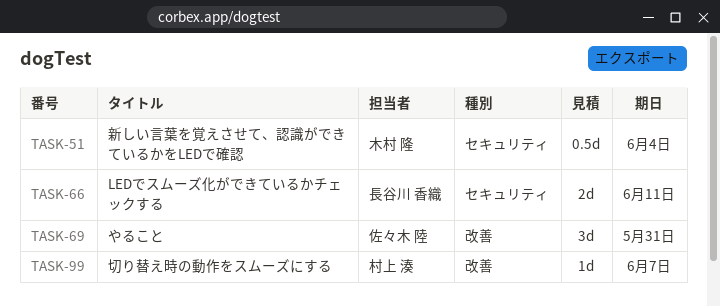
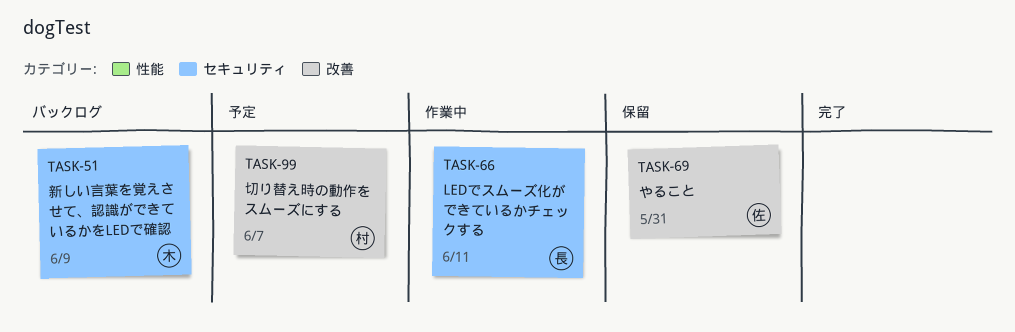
TASK-51, due: Jun 4 -> Jun 9

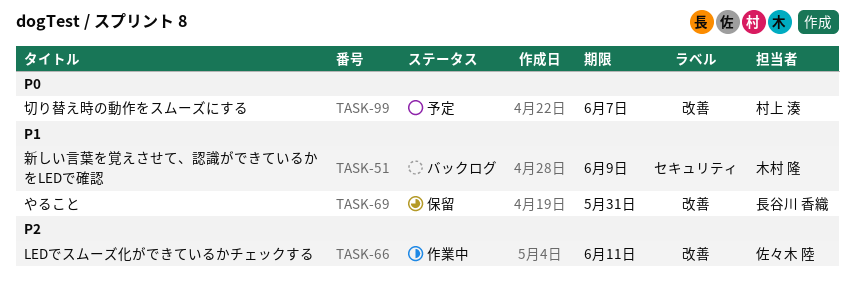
TASK-66, owner: 長谷川 香織 -> 佐々木 陸
TASK-66, label: セキュリティ -> 改善
TASK-69, owner: 佐々木 陸 -> 長谷川 香織

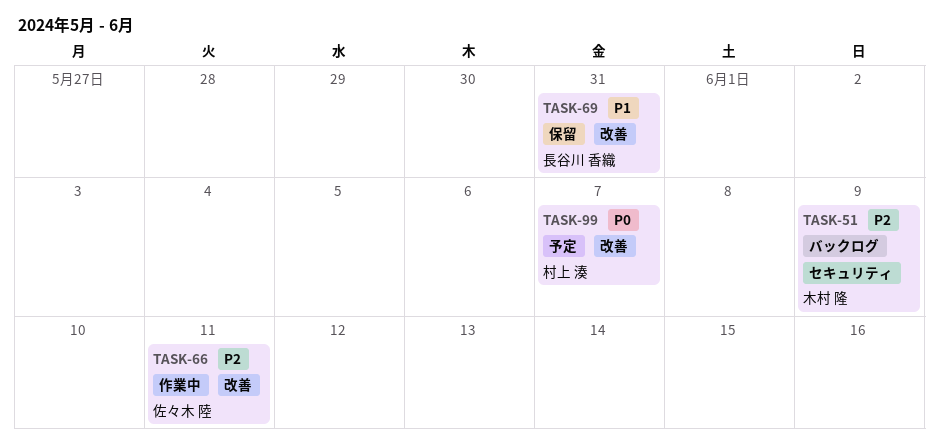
TASK-51, priority: P1 -> P2

